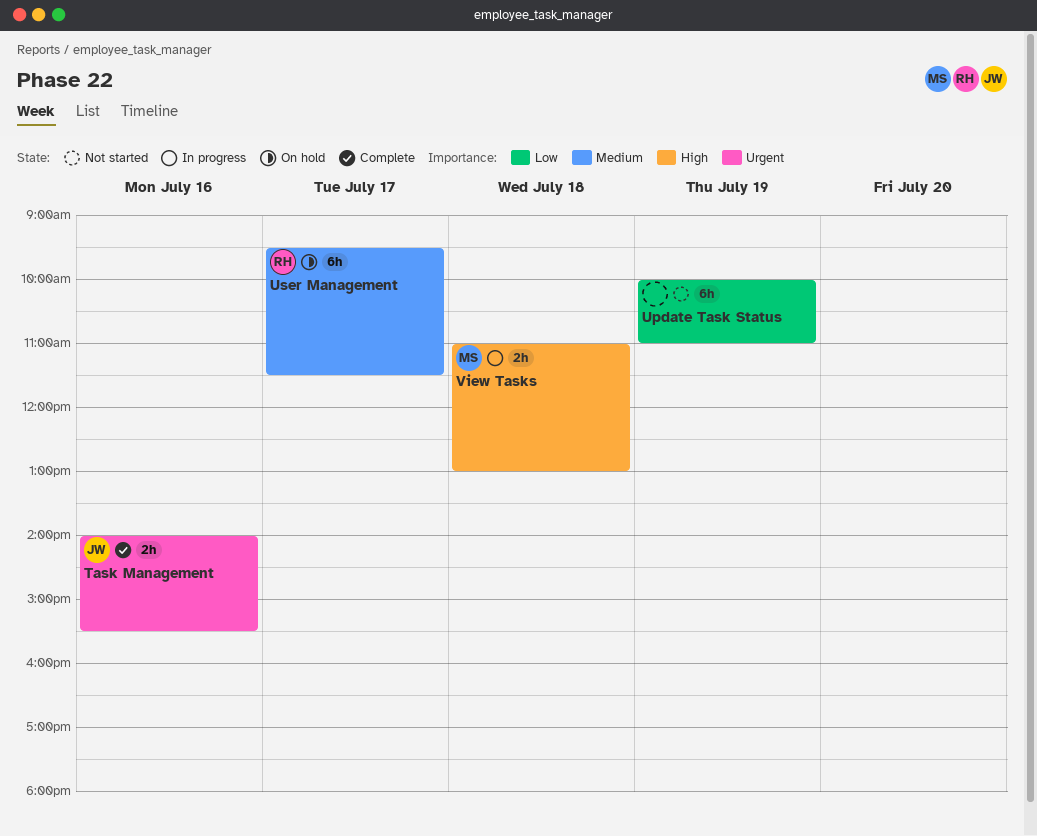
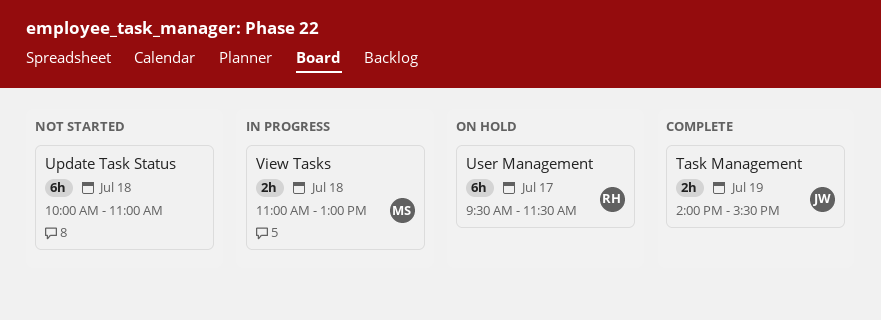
Task Management, day: Jul 16 -> Jul 19
Update Task Status, day: Jul 19 -> Jul 18

